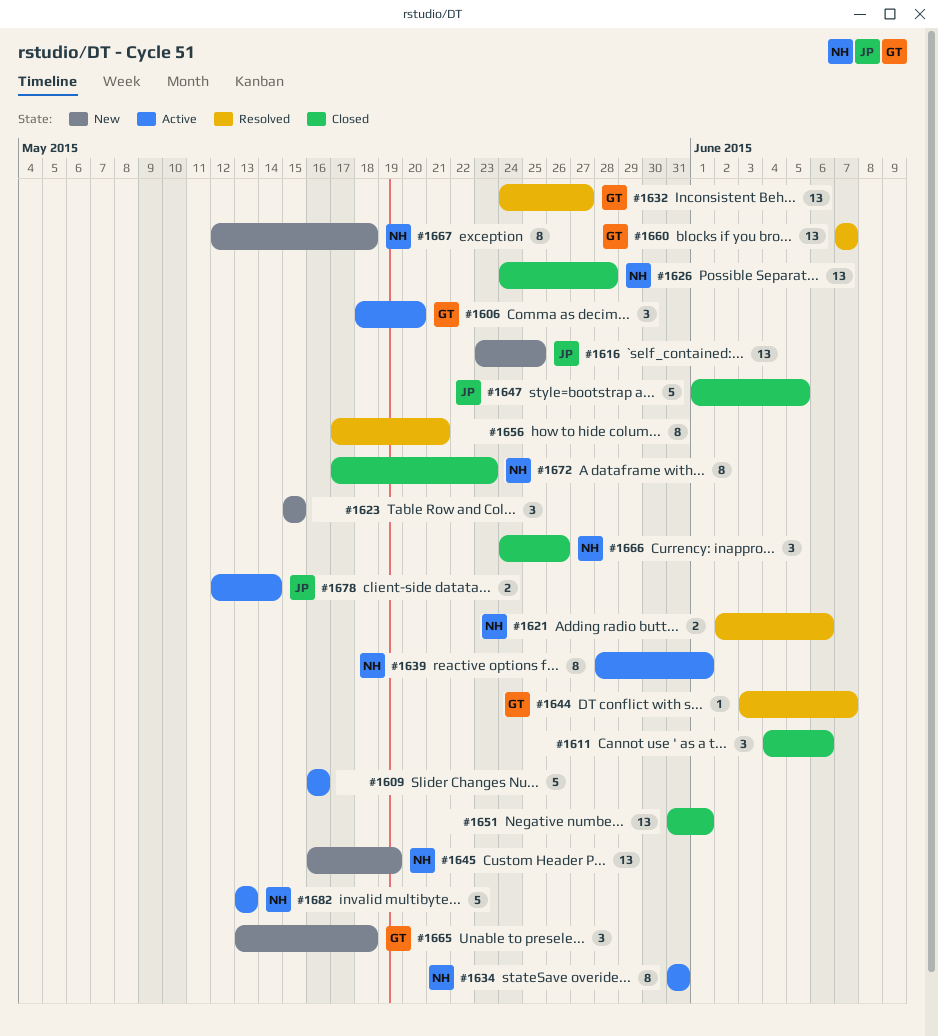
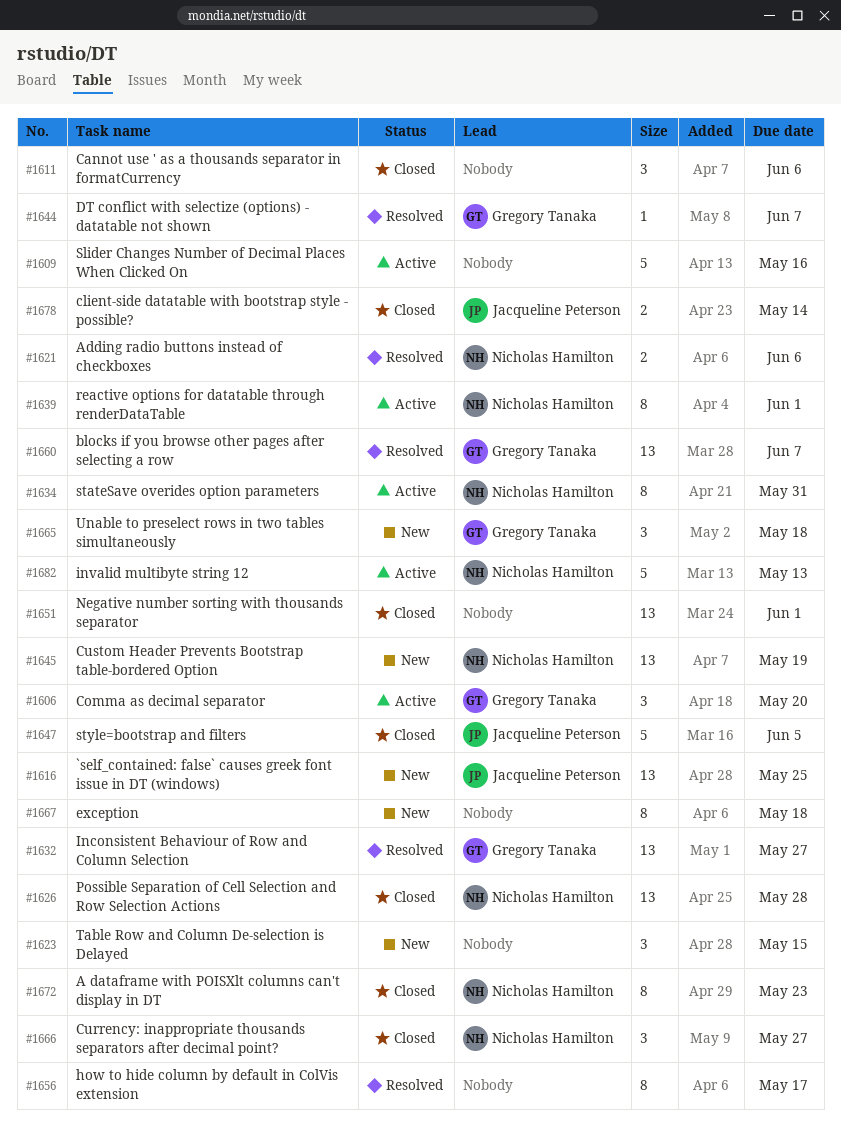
#1656, due: May 21 -> May 17
#1666, due: May 26 -> May 27
#1667, owner: Nicholas Hamilton -> none
#1678, status: Active -> Closed

